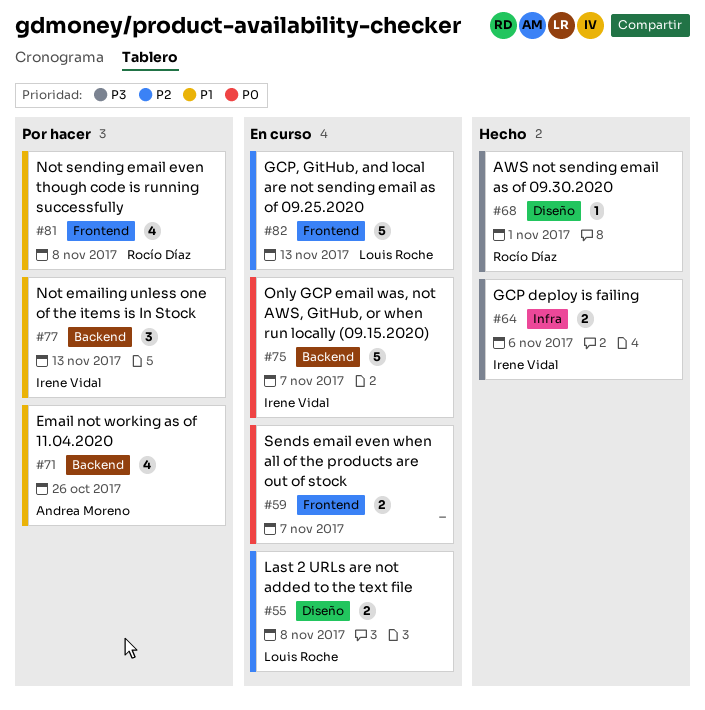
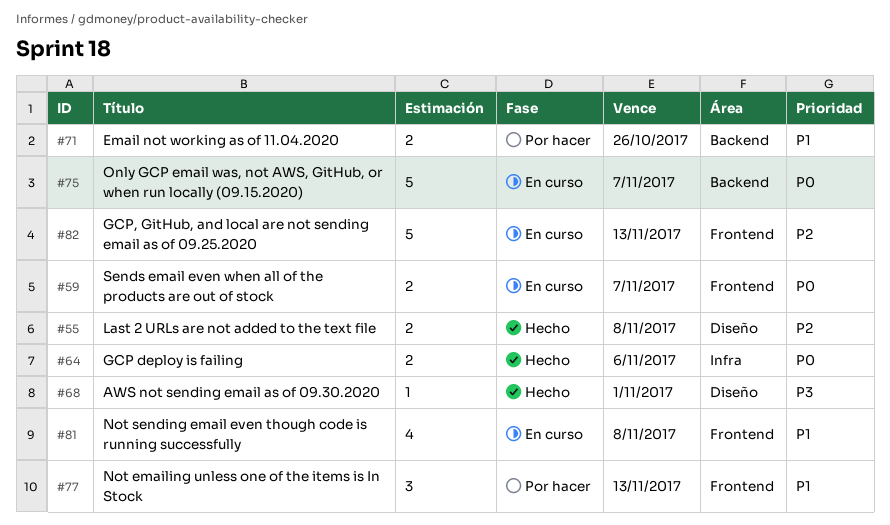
#55, status: En curso -> Hecho
#64, priority: P3 -> P0
#71, estimate: 4 -> 2
#77, label: Backend -> Frontend
#81, status: Por hacer -> En curso

